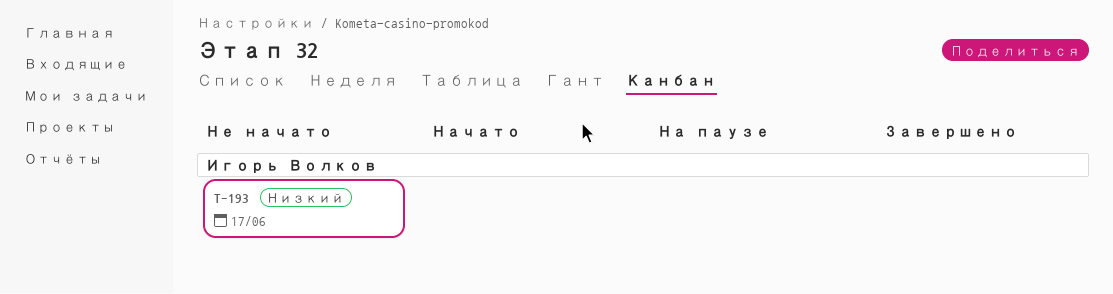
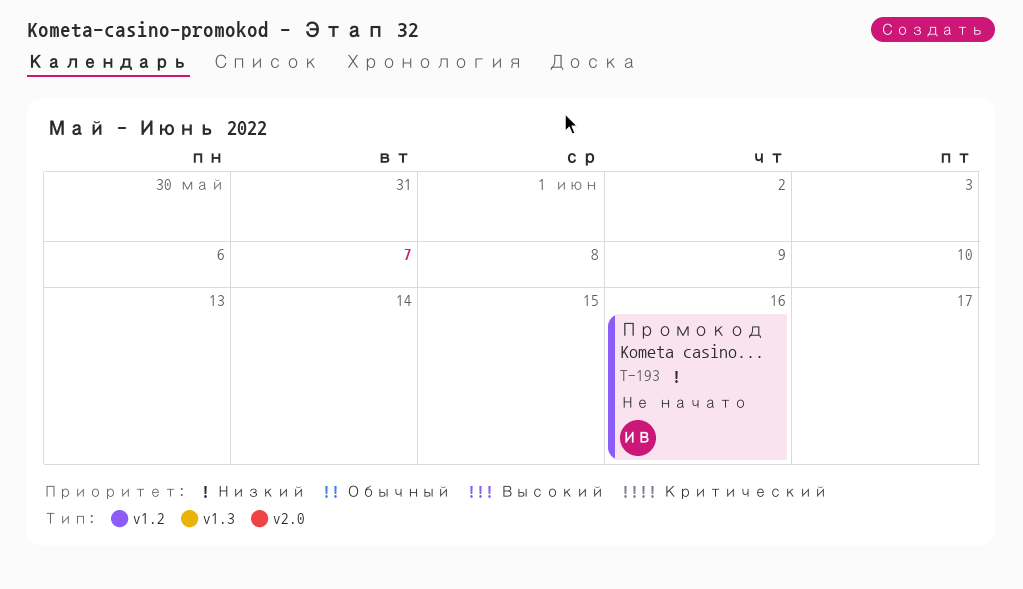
T-193, due: Jun 17 -> Jun 16

